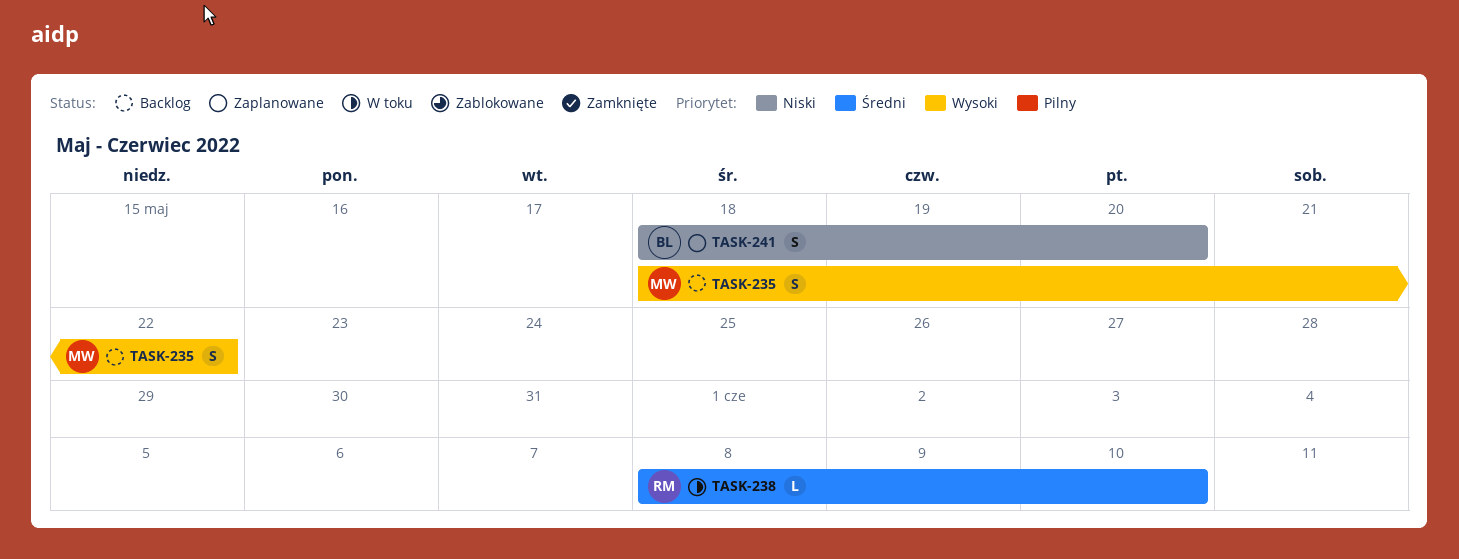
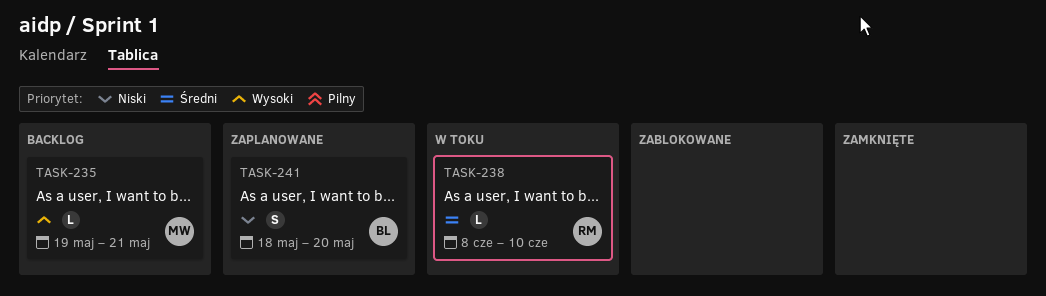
TASK-235, estimate: S -> L
TASK-235, start: May 18 -> May 19
TASK-235, due: May 22 -> May 21

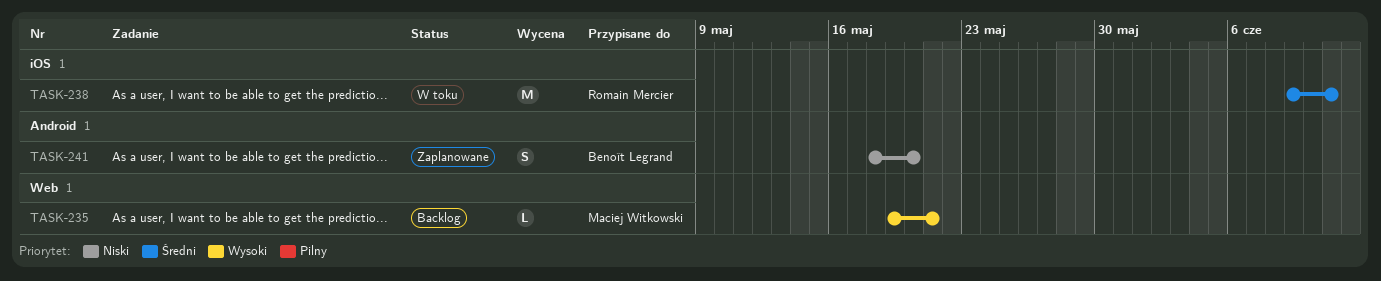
TASK-238, estimate: L -> M
TASK-238, start: Jun 8 -> Jun 9
TASK-238, due: Jun 10 -> Jun 11

